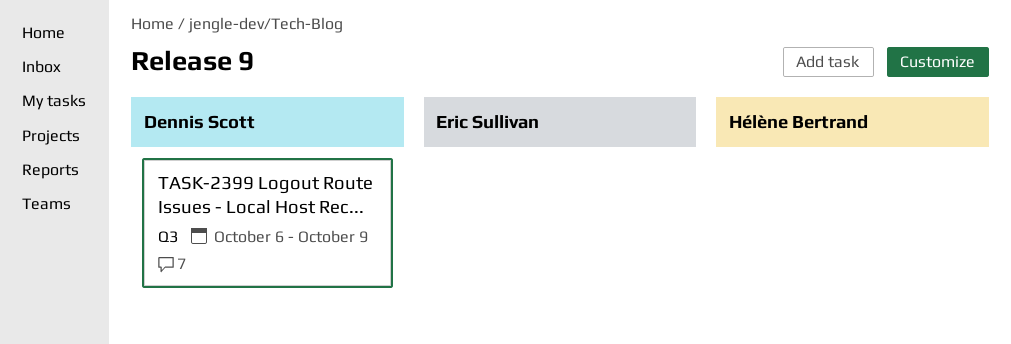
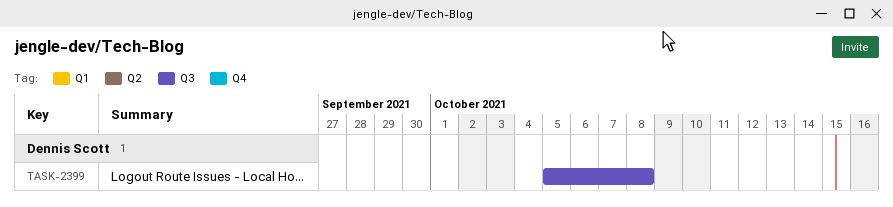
TASK-2399, start: Oct 6 -> Oct 5
TASK-2399, due: Oct 9 -> Oct 8

